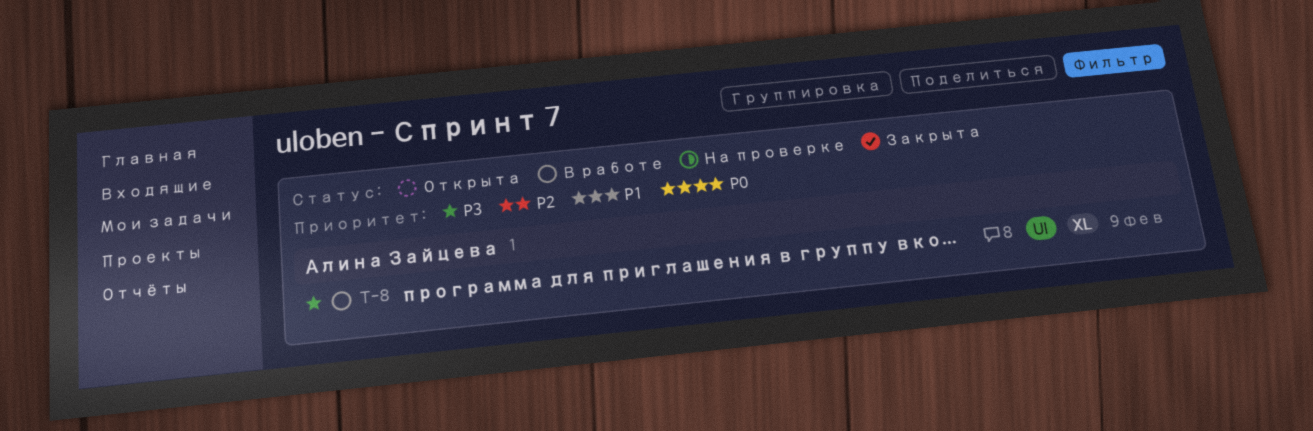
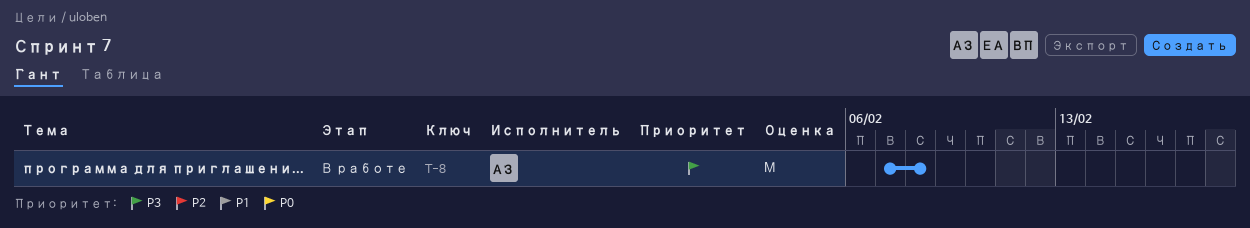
T-8, estimate: XL -> M
T-8, due: Feb 9 -> Feb 8

